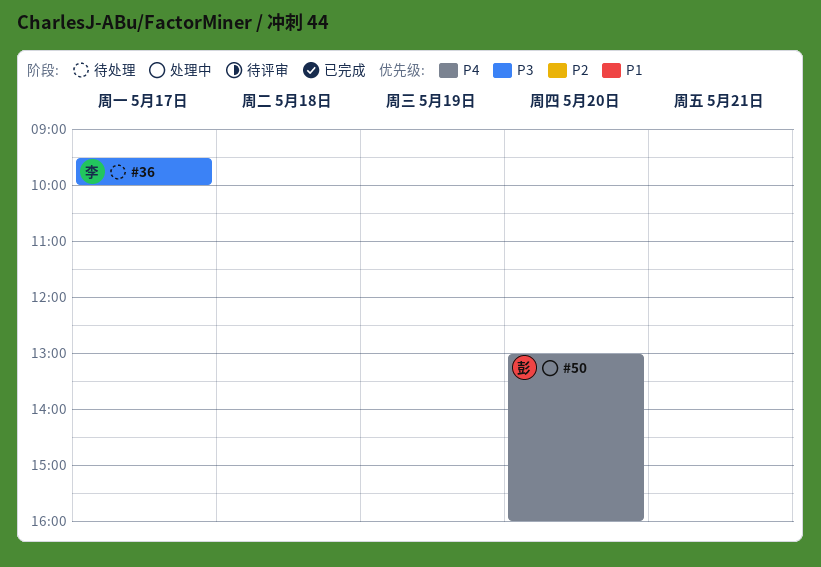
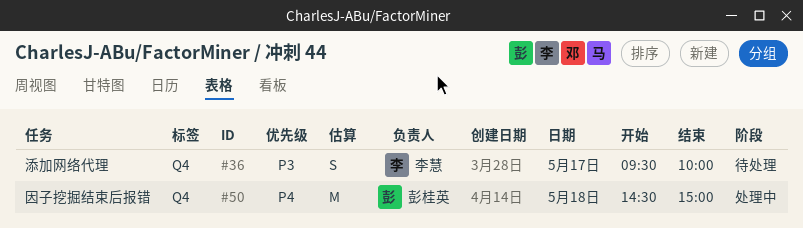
#50, day: May 20 -> May 18
#50, begins: 13:00 -> 14:30
#50, ends: 16:00 -> 15:00

